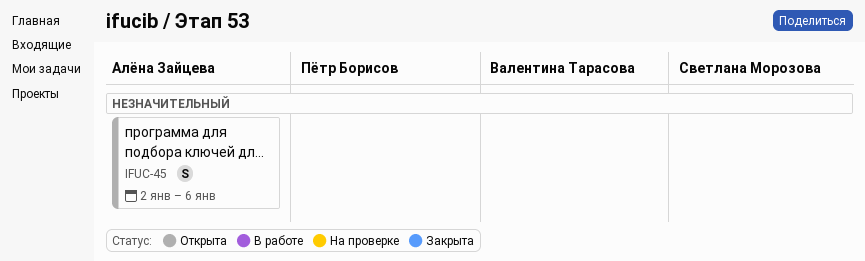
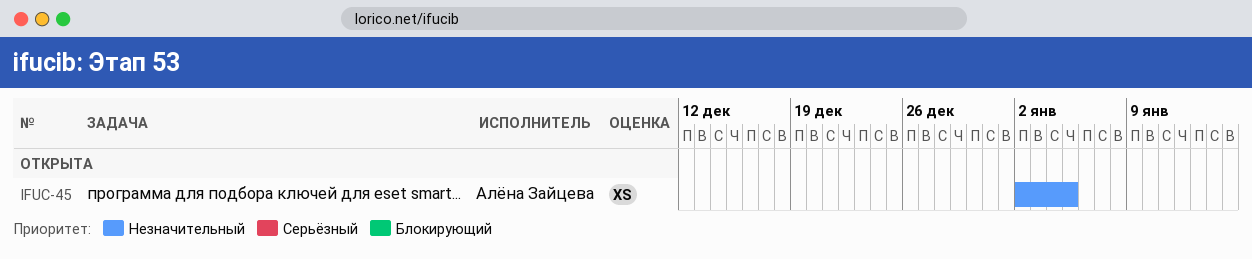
IFUC-45, estimate: S -> XS
IFUC-45, due: Jan 6 -> Jan 5

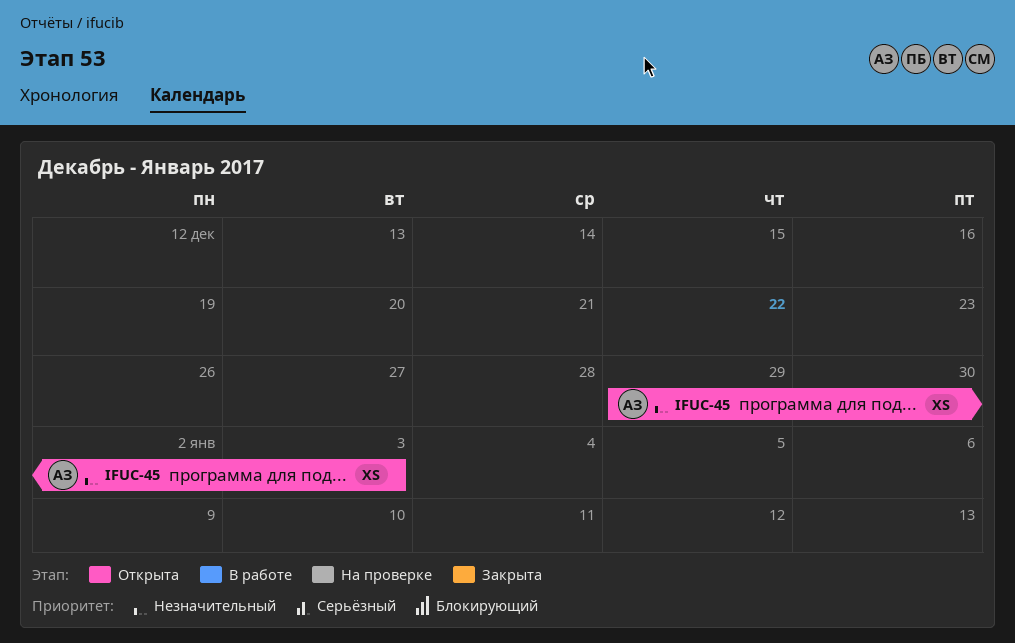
IFUC-45, start: Jan 2 -> Dec 29
IFUC-45, due: Jan 5 -> Jan 3

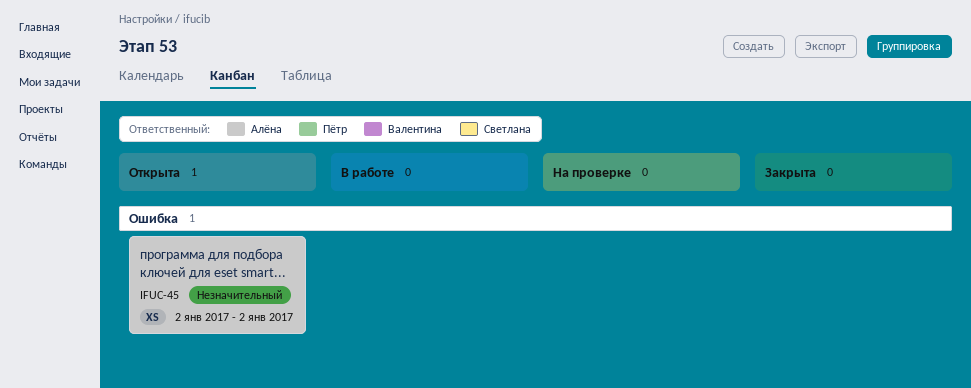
IFUC-45, start: Dec 29 -> Jan 2
IFUC-45, due: Jan 3 -> Jan 2

